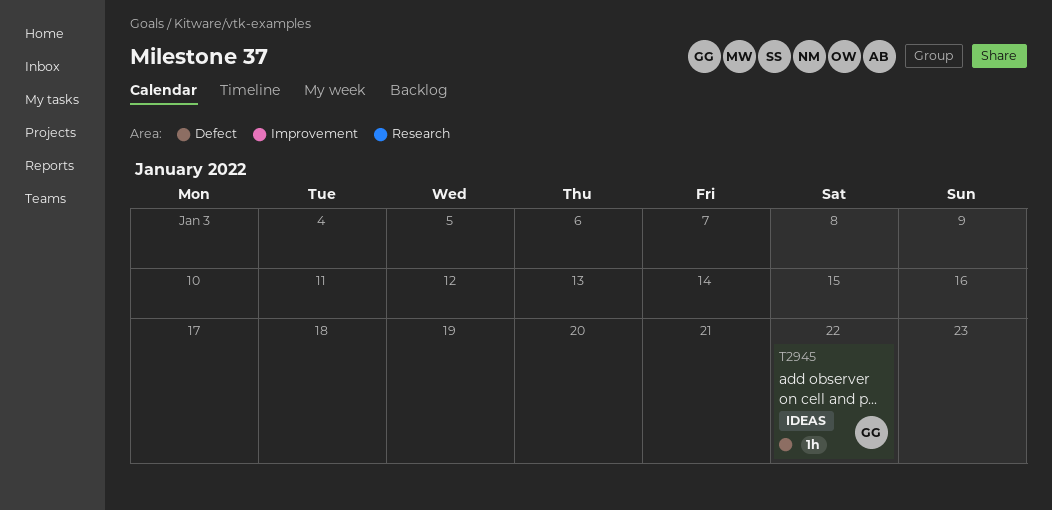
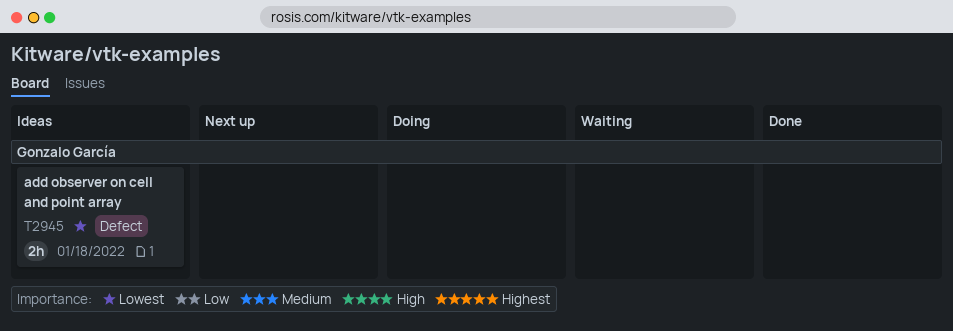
T2945, estimate: 1h -> 2h
T2945, due: Jan 22 -> Jan 18

